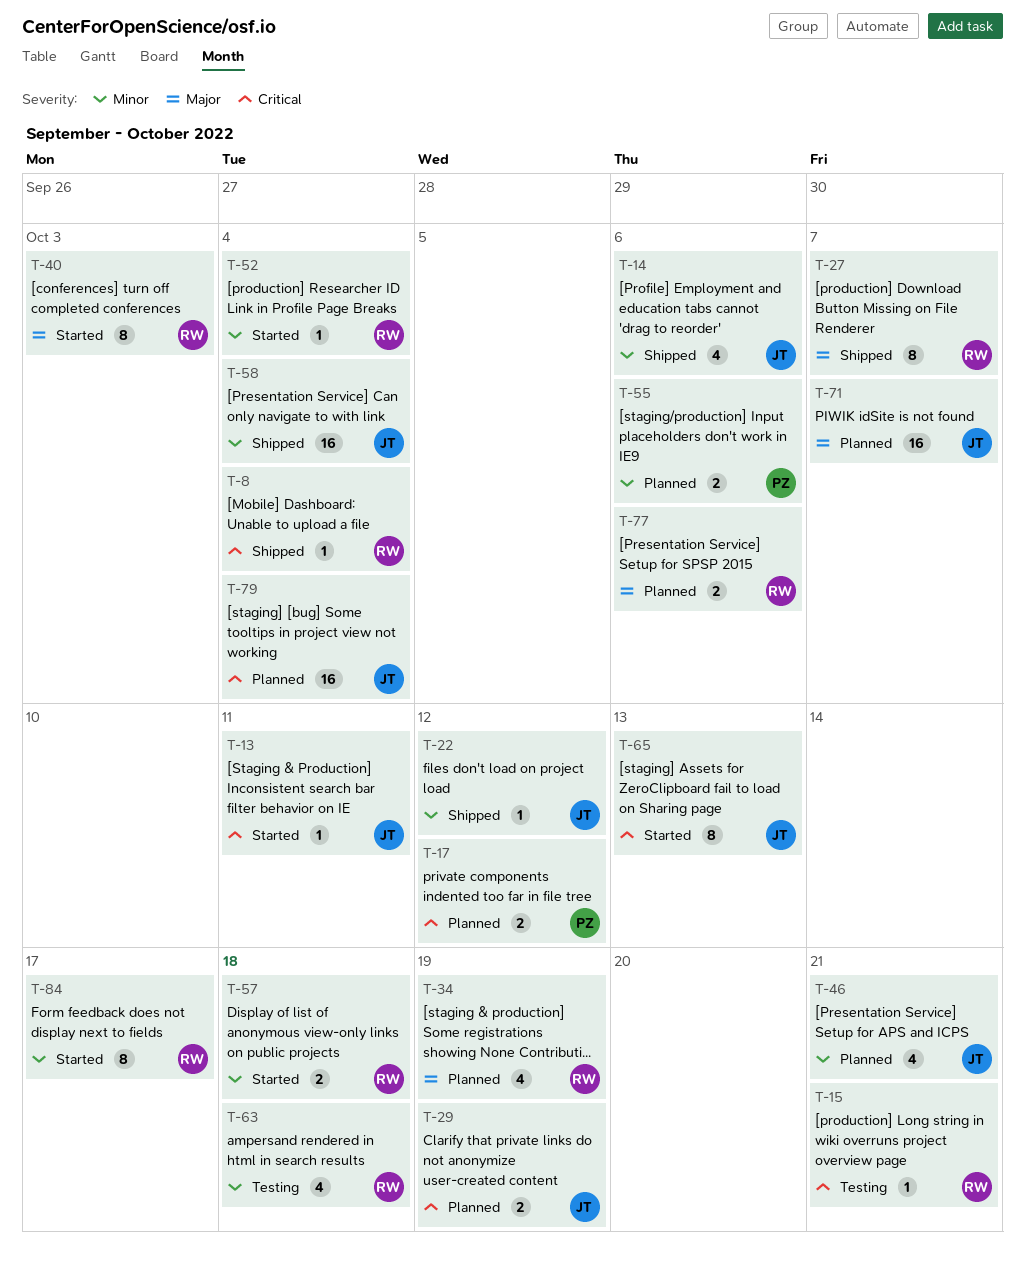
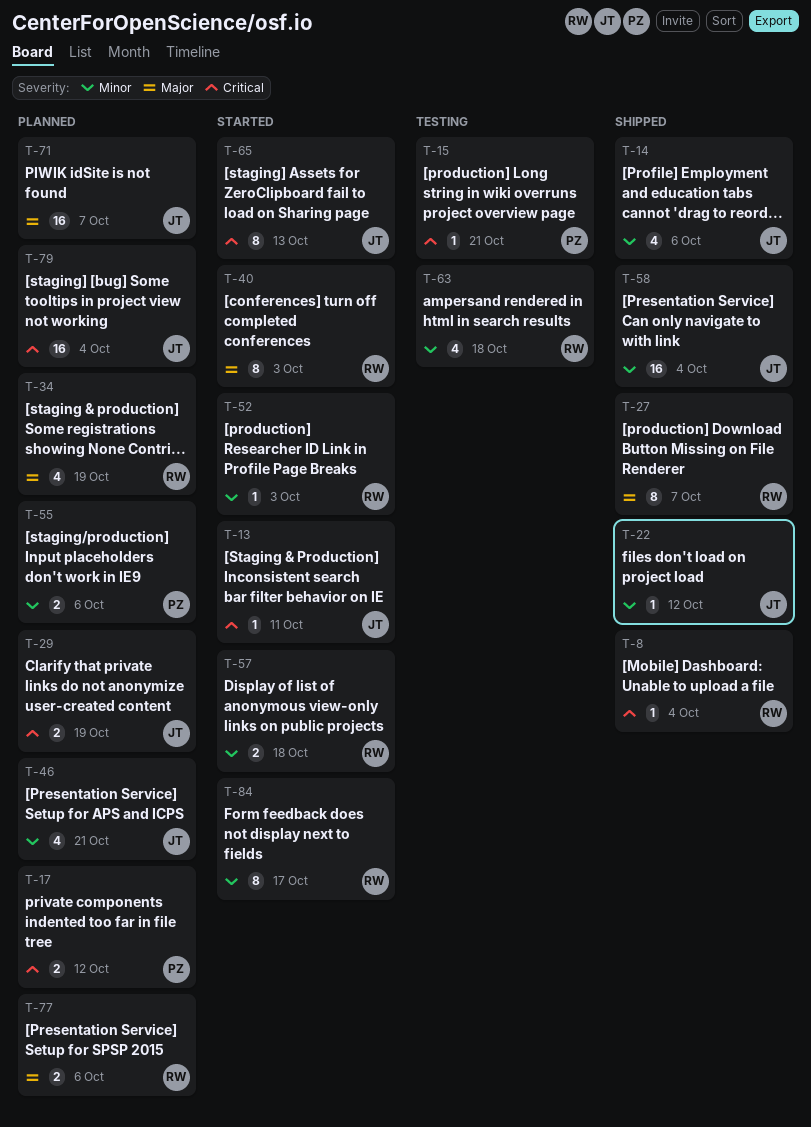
T-15, owner: RW -> PZ
T-52, due: Oct 4 -> Oct 3

